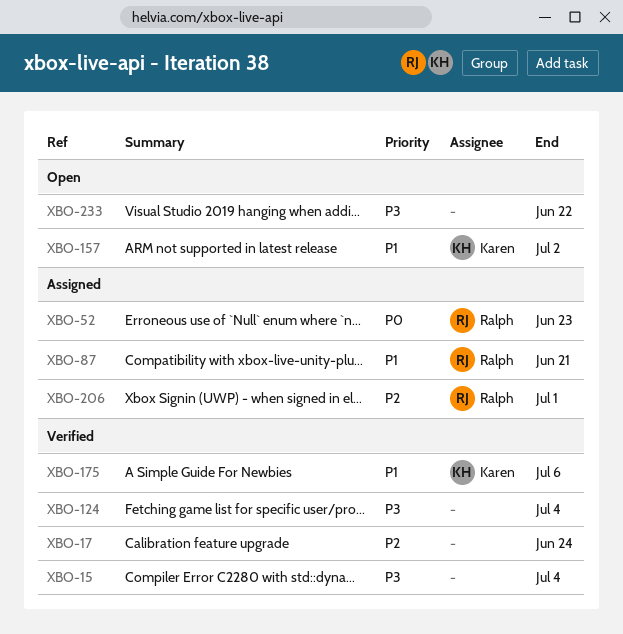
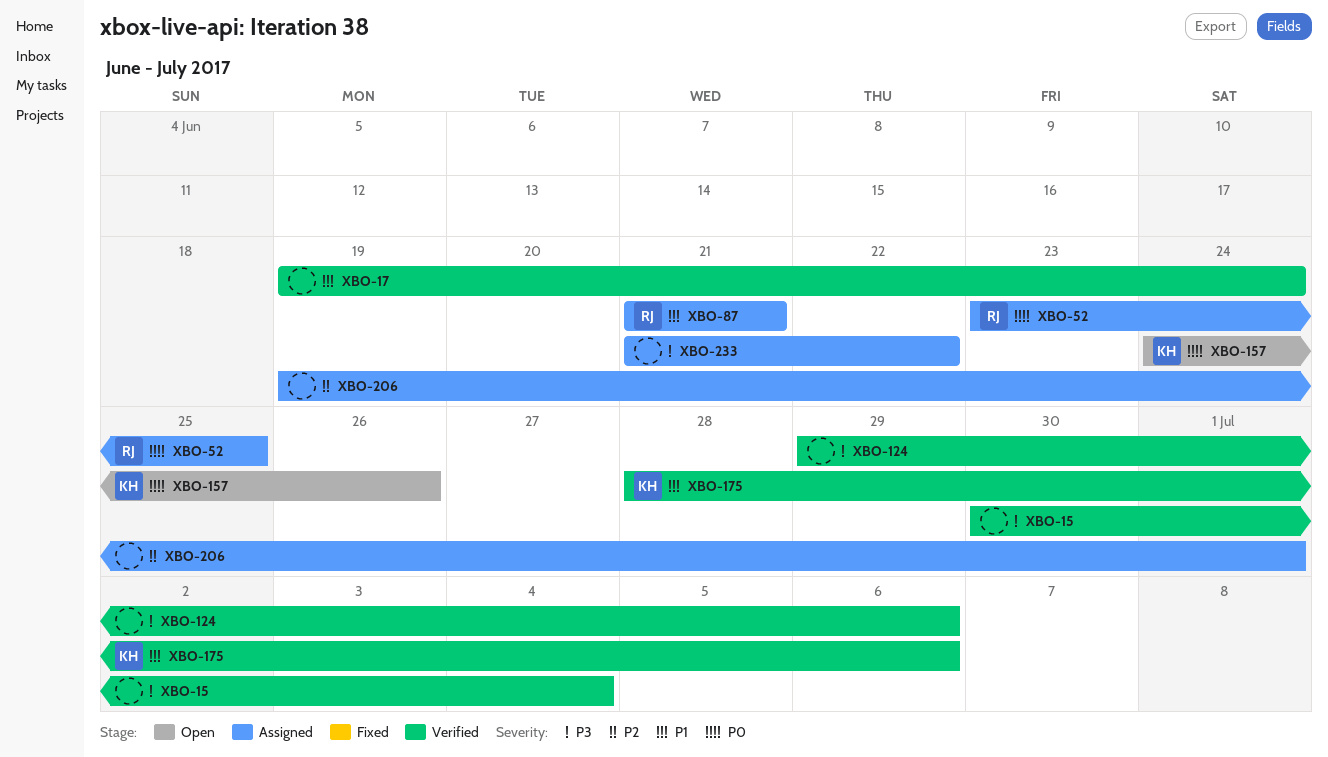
XBO-17, priority: P2 -> P1
XBO-52, due: Jun 23 -> Jun 25
XBO-124, due: Jul 4 -> Jul 6
XBO-157, priority: P1 -> P0
XBO-157, due: Jul 2 -> Jun 26
XBO-206, owner: Ralph -> none
XBO-233, status: Open -> Assigned

